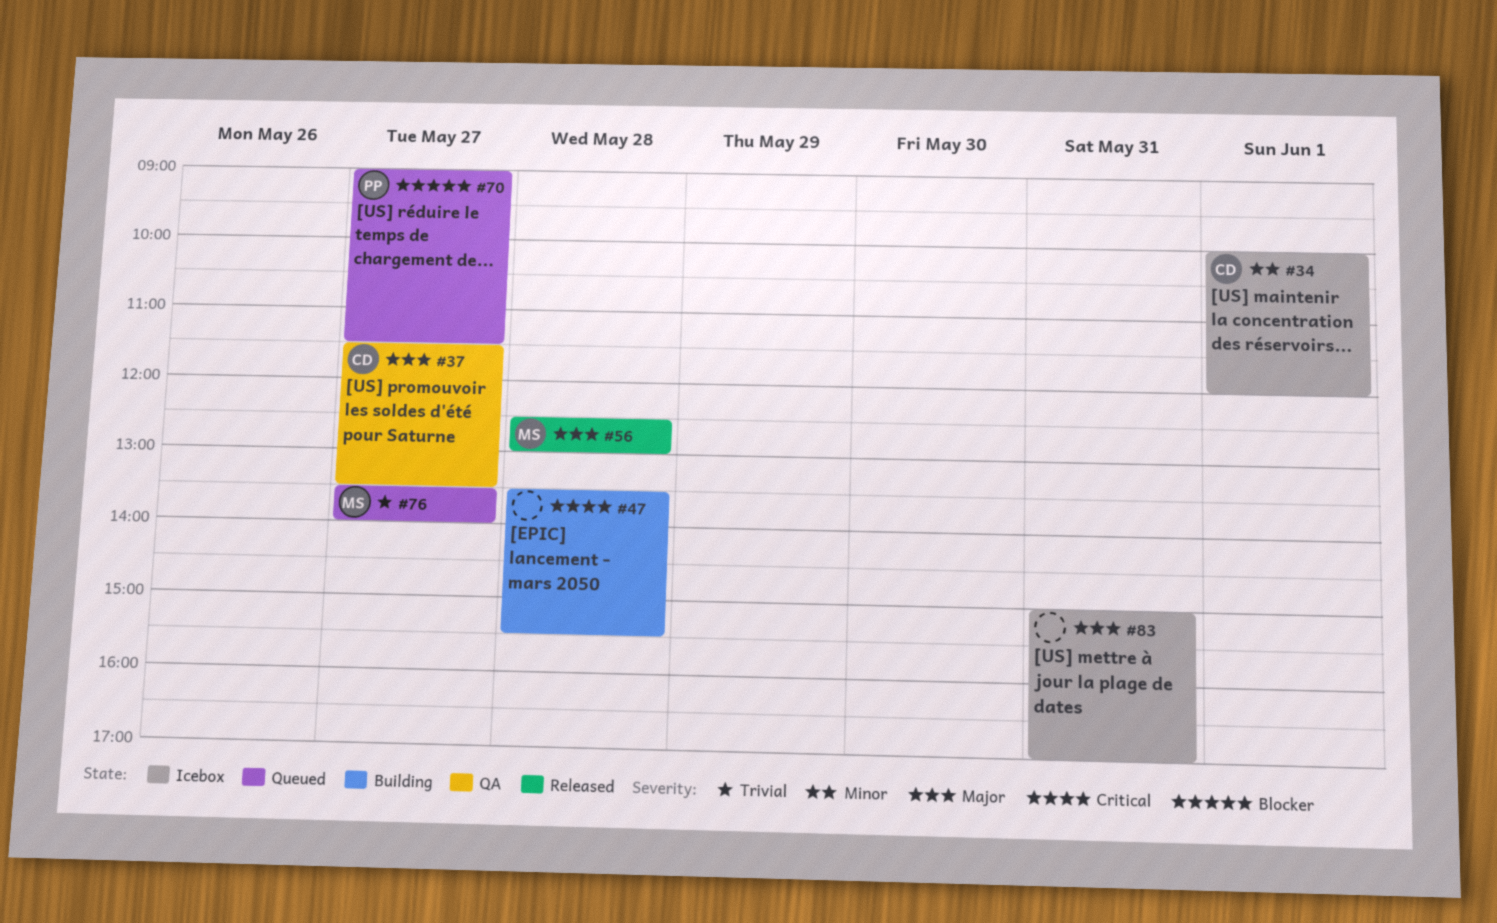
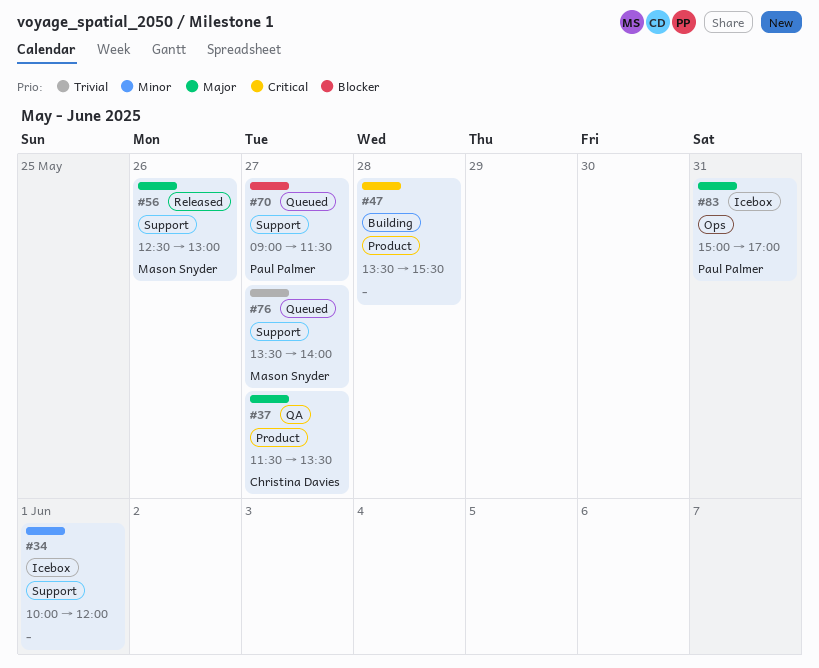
#34, owner: Christina Davies -> none
#56, day: May 28 -> May 26
#83, owner: none -> Paul Palmer

